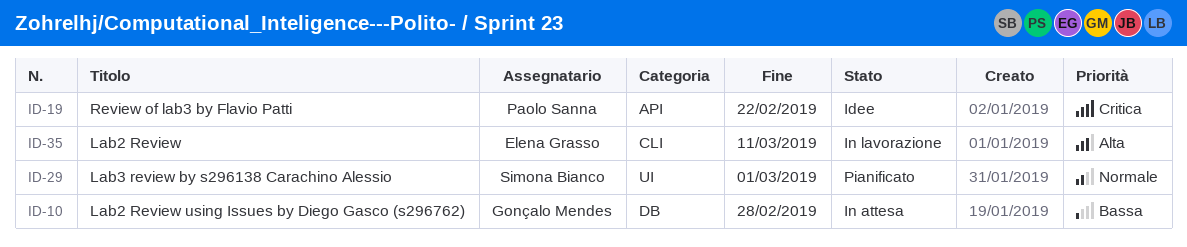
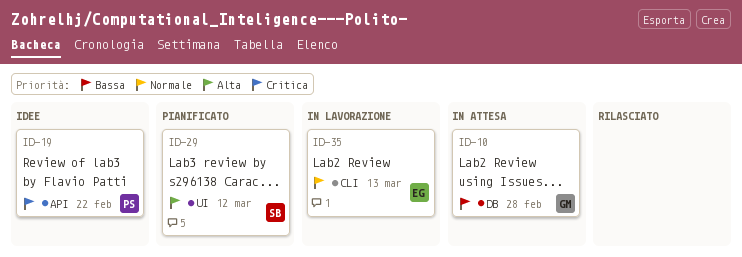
ID-29, priority: Normale -> Alta
ID-29, due: Mar 1 -> Mar 12
ID-35, priority: Alta -> Normale
ID-35, due: Mar 11 -> Mar 13

